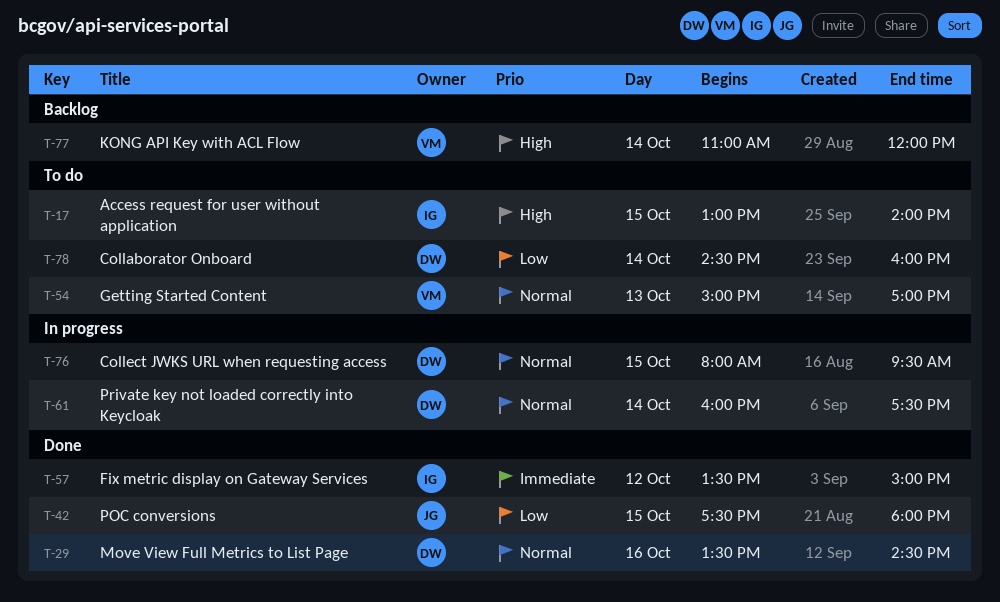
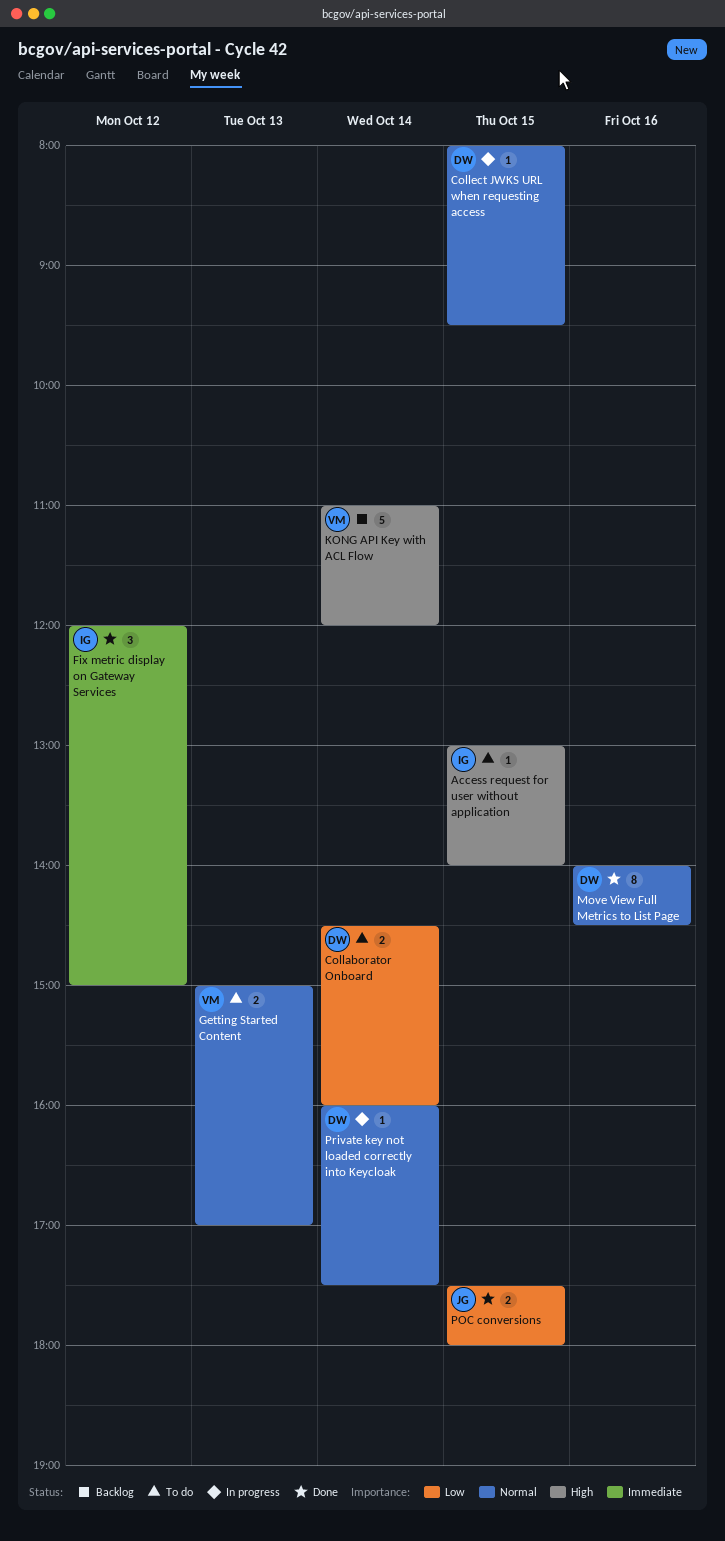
Fix metric display on Gateway Services, begins: 13:30 -> 12:00
Move View Full Metrics to List Page, begins: 13:30 -> 14:00

